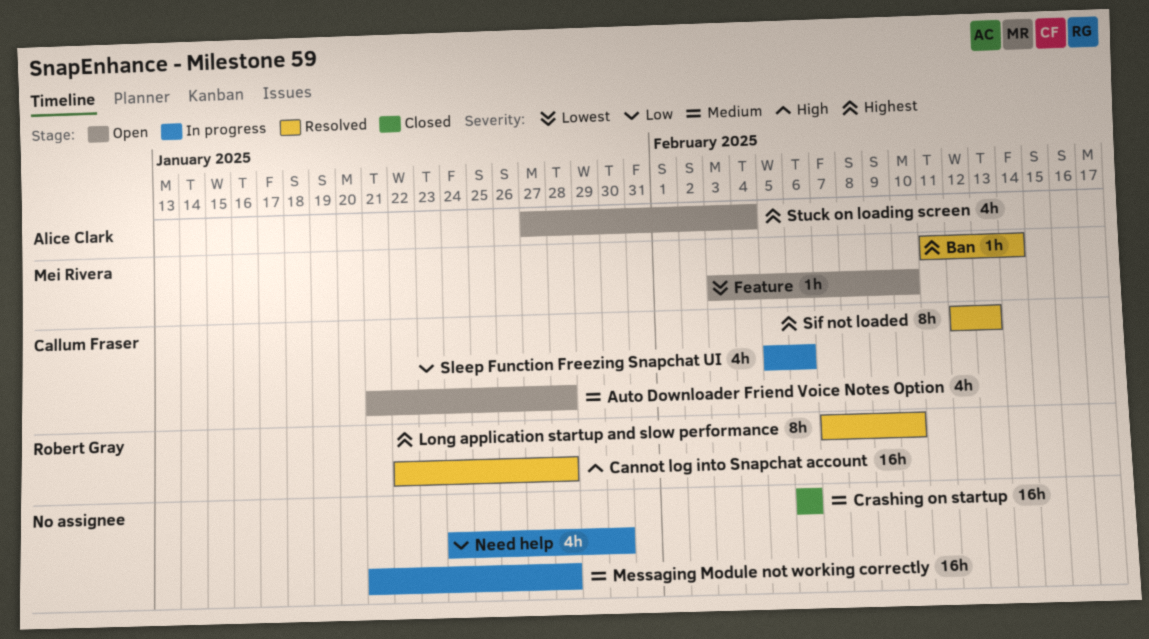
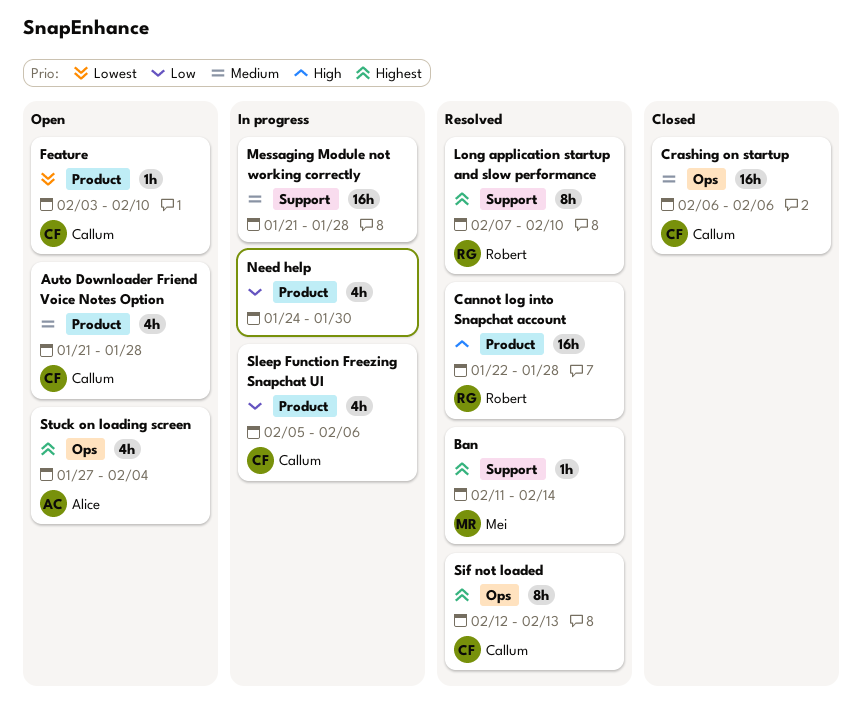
Crashing on startup, owner: none -> Callum Fraser
Feature, owner: Mei Rivera -> Callum Fraser

